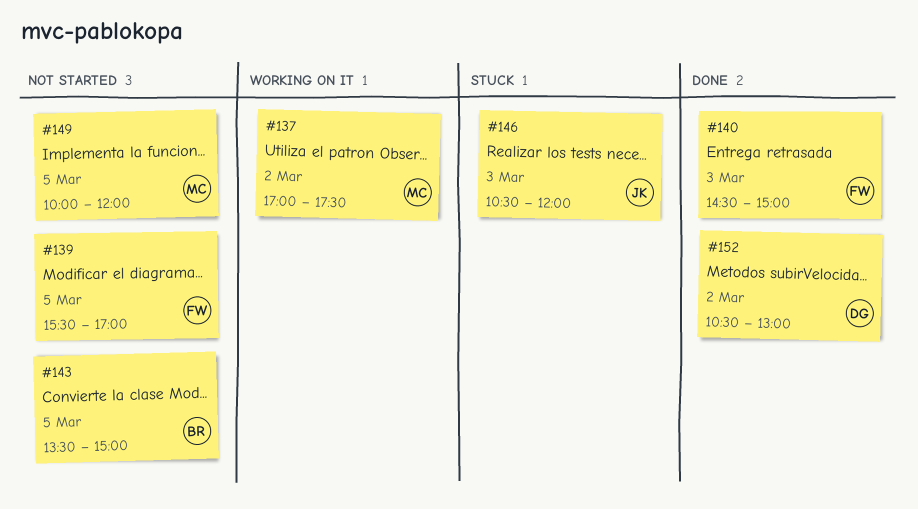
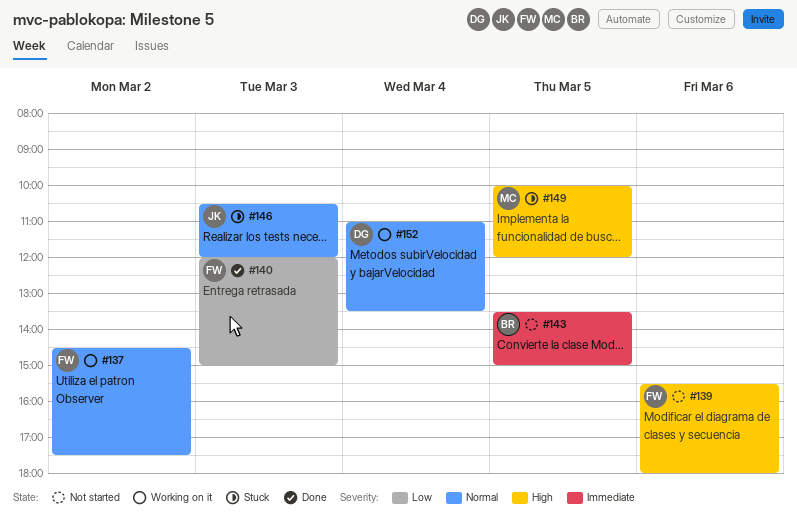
#137, owner: MC -> FW
#137, begins: 17:00 -> 14:30
#139, day: Mar 5 -> Mar 6
#139, ends: 17:00 -> 18:00
#140, begins: 14:30 -> 12:00
#149, status: Not started -> Stuck
#152, status: Done -> Working on it
#152, day: Mar 2 -> Mar 4
#152, begins: 10:30 -> 11:00
#152, ends: 13:00 -> 13:30

